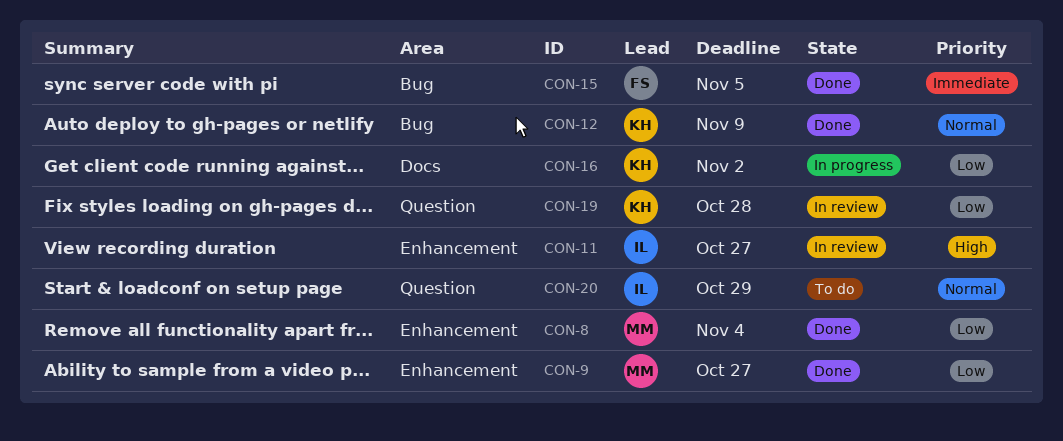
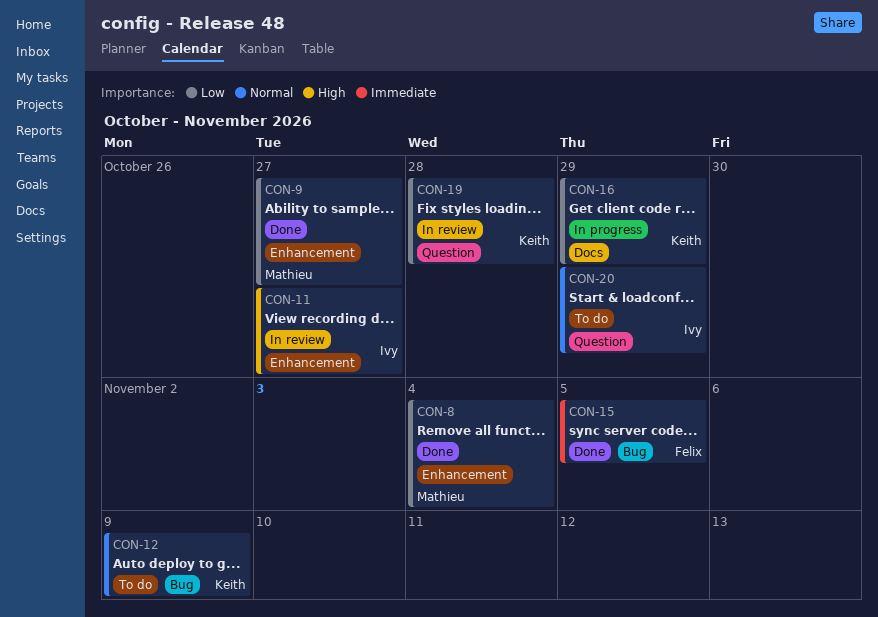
CON-12, status: Done -> To do
CON-16, due: Nov 2 -> Oct 29

